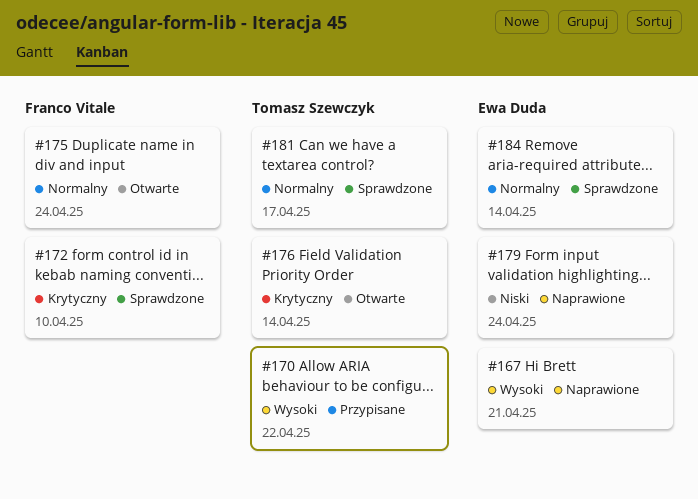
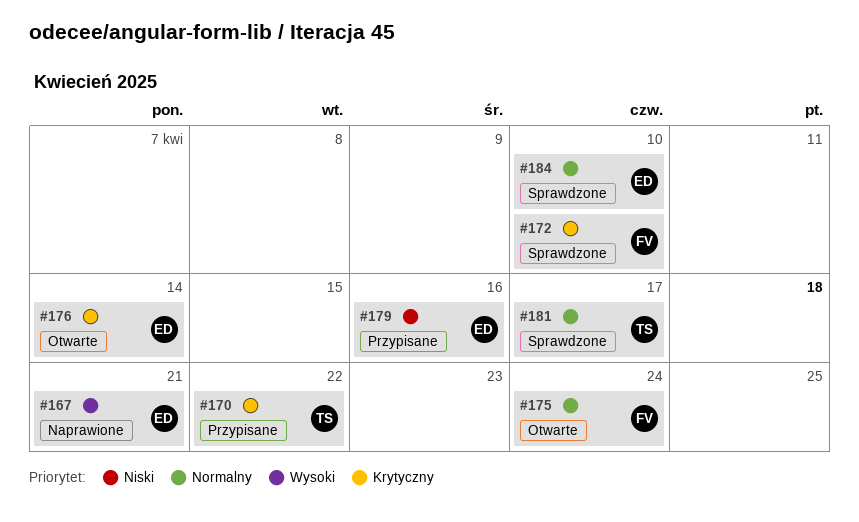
#170, priority: Wysoki -> Krytyczny
#176, owner: Tomasz Szewczyk -> Ewa Duda
#179, status: Naprawione -> Przypisane
#179, due: Apr 24 -> Apr 16
#184, due: Apr 14 -> Apr 10

